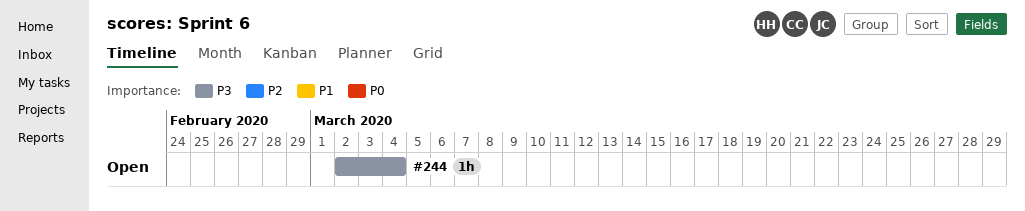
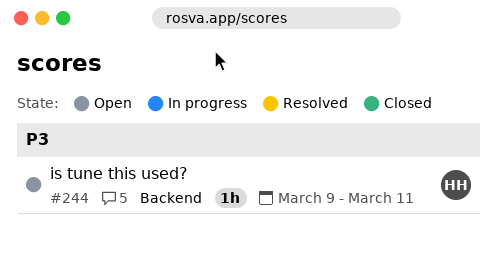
#244, start: Mar 2 -> Mar 9
#244, due: Mar 4 -> Mar 11

